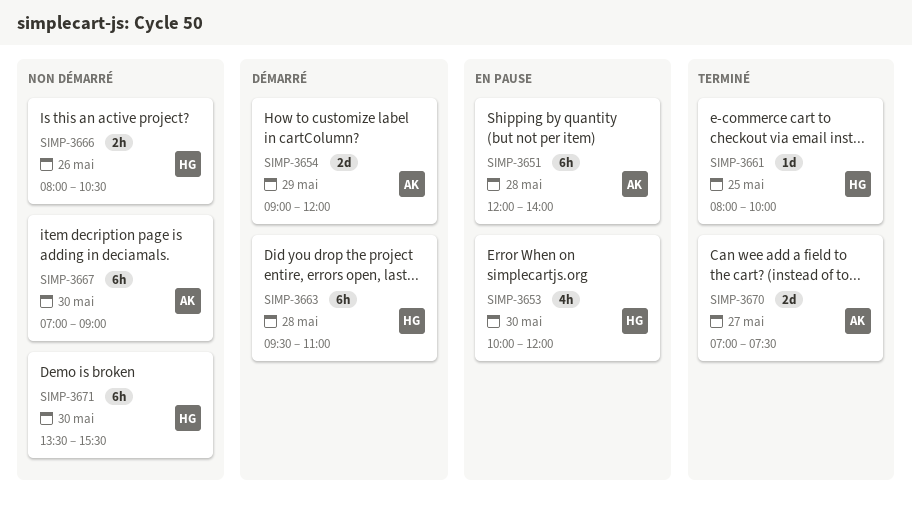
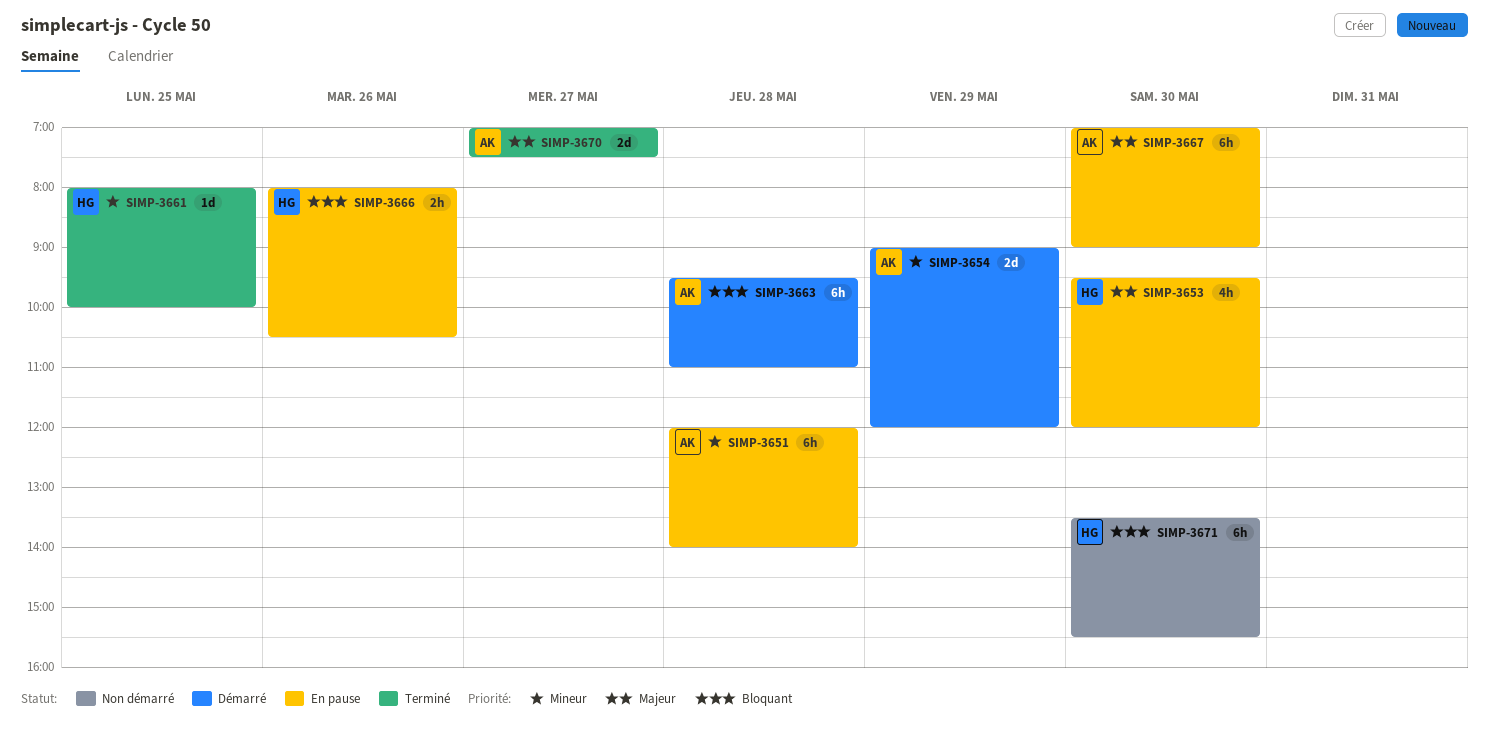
SIMP-3653, begins: 10:00 -> 09:30
SIMP-3663, owner: HG -> AK
SIMP-3666, status: Non démarré -> En pause
SIMP-3667, status: Non démarré -> En pause

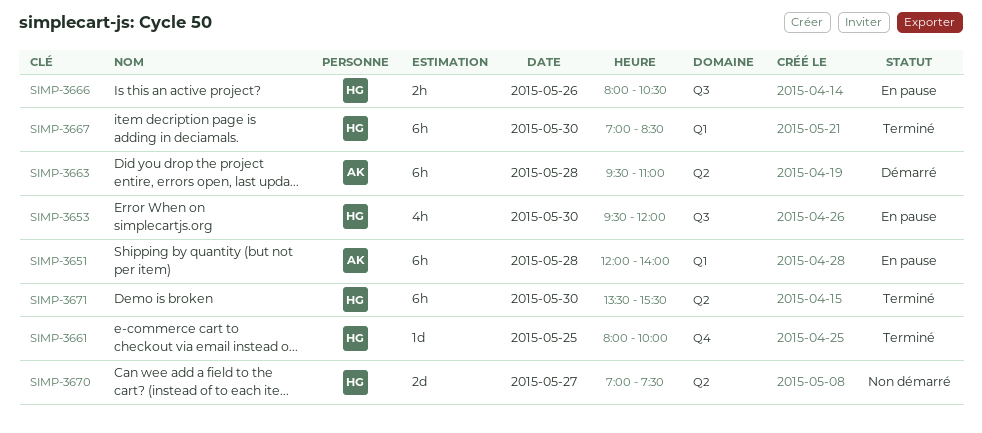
SIMP-3654: present -> none
SIMP-3667, status: En pause -> Terminé
SIMP-3667, owner: AK -> HG
SIMP-3667, ends: 09:00 -> 08:30
SIMP-3670, status: Terminé -> Non démarré
SIMP-3670, owner: AK -> HG
SIMP-3671, status: Non démarré -> Terminé

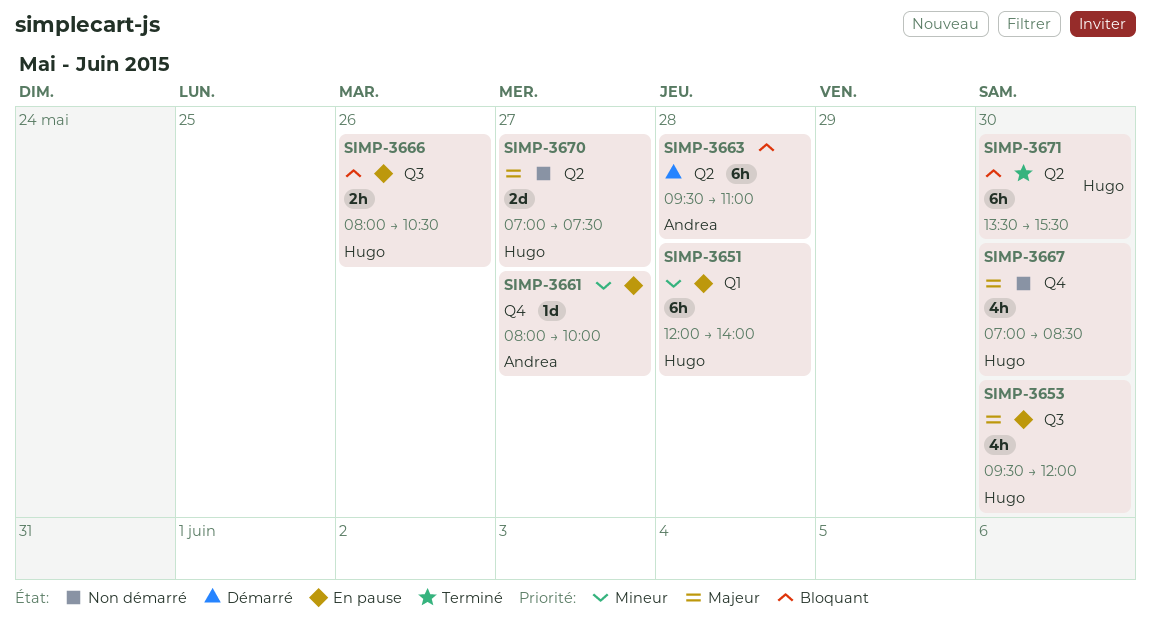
SIMP-3651, owner: Andrea -> Hugo
SIMP-3661, status: Terminé -> En pause
SIMP-3661, owner: Hugo -> Andrea
SIMP-3661, day: May 25 -> May 27
SIMP-3667, status: Terminé -> Non démarré
SIMP-3667, label: Q1 -> Q4
SIMP-3667, estimate: 6h -> 4h

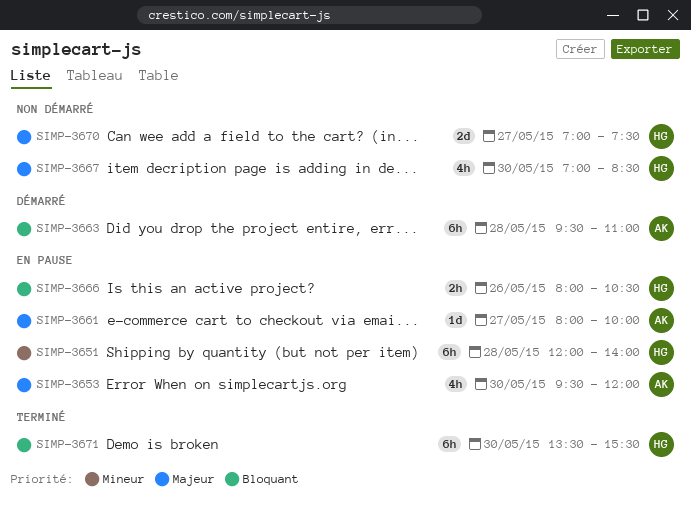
SIMP-3653, owner: Hugo -> Andrea
SIMP-3661, priority: Mineur -> Majeur

